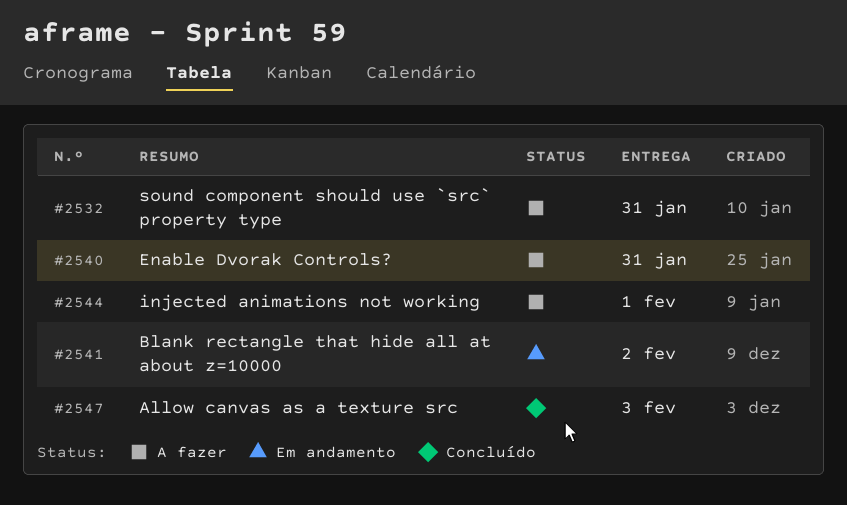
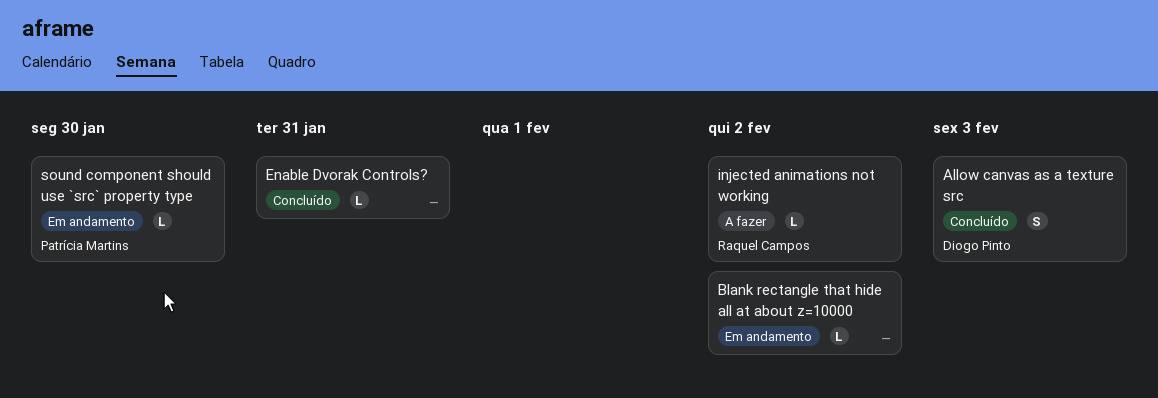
Enable Dvorak Controls?, status: A fazer -> Concluído
injected animations not working, due: Feb 1 -> Feb 2
sound component should use `src` property type, status: A fazer -> Em andamento
sound component should use `src` property type, due: Jan 31 -> Jan 30

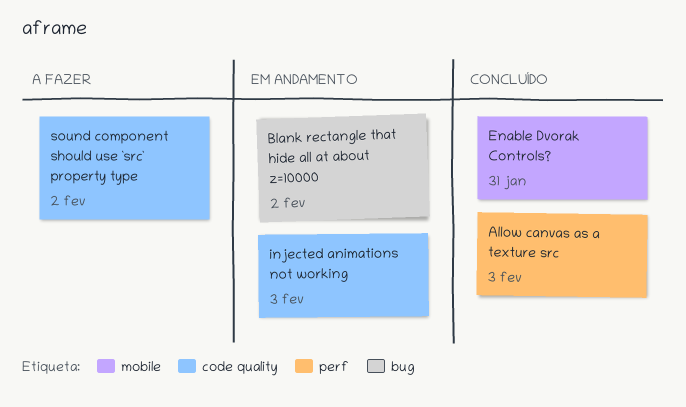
injected animations not working, status: A fazer -> Em andamento
injected animations not working, due: Feb 2 -> Feb 3
sound component should use `src` property type, status: Em andamento -> A fazer
sound component should use `src` property type, due: Jan 30 -> Feb 2

